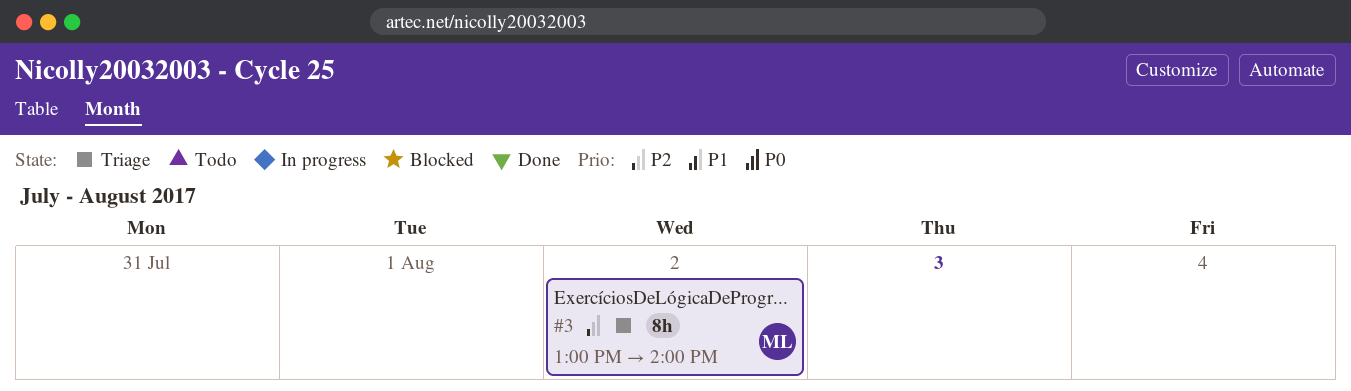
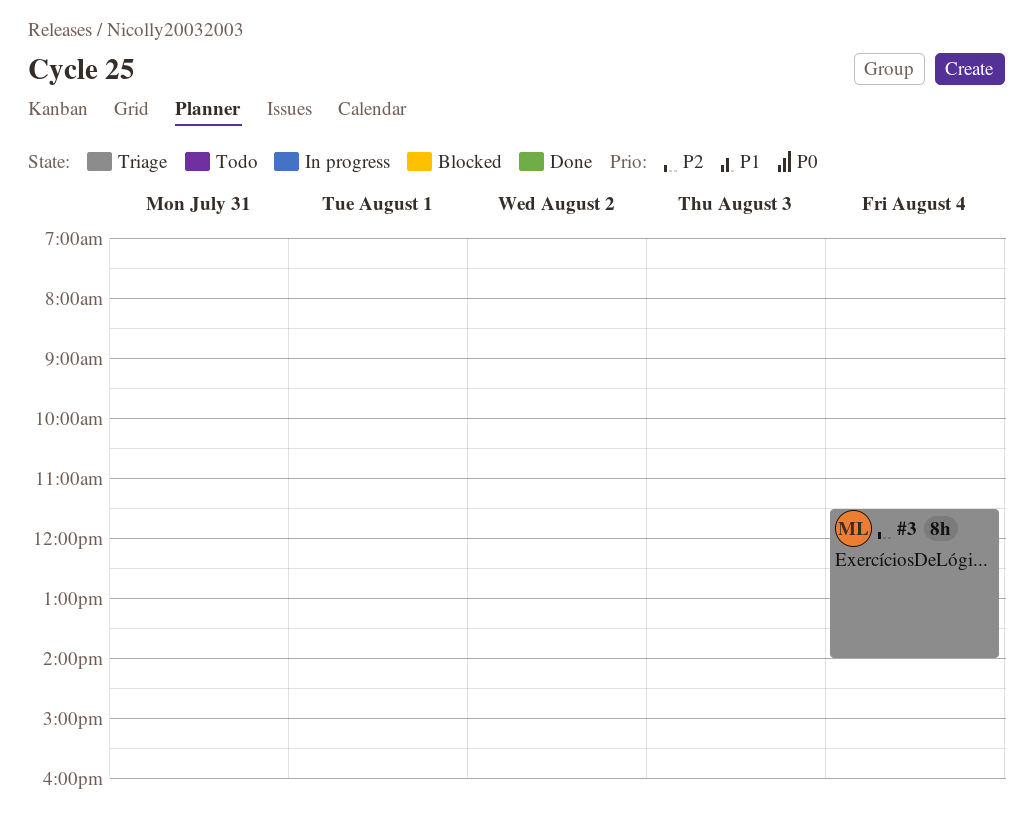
#3, day: Aug 2 -> Aug 4
#3, begins: 13:00 -> 11:30

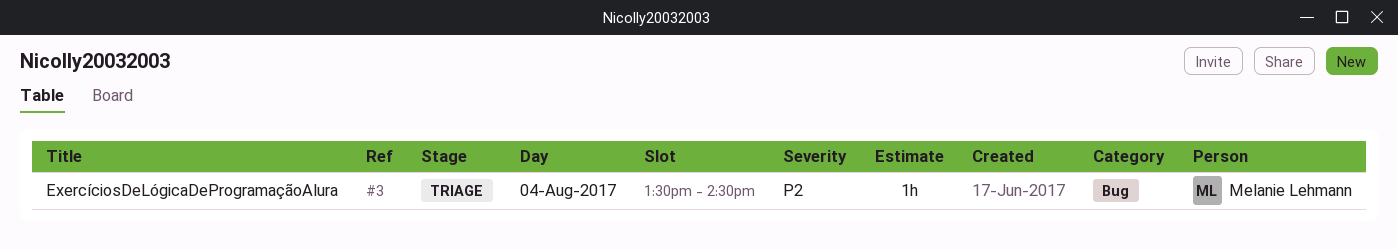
#3, estimate: 8h -> 1h
#3, begins: 11:30 -> 13:30
#3, ends: 14:00 -> 14:30

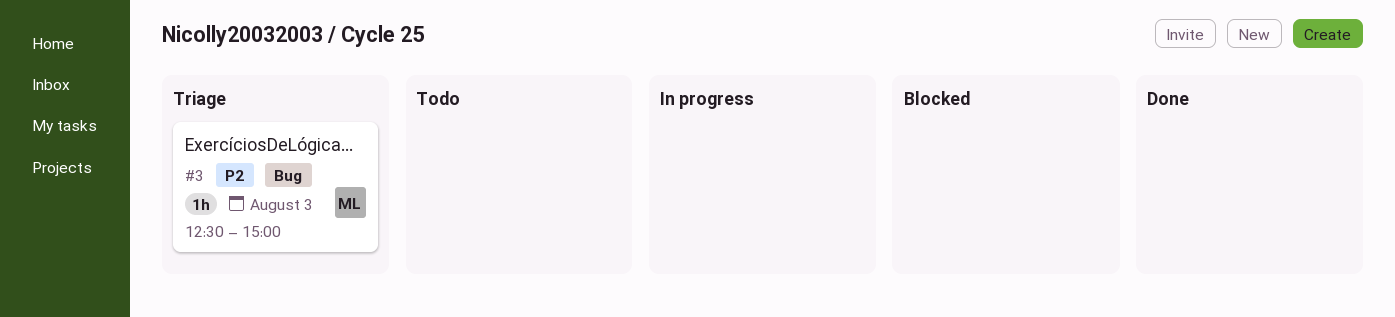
#3, day: Aug 4 -> Aug 3
#3, begins: 13:30 -> 12:30
#3, ends: 14:30 -> 15:00

